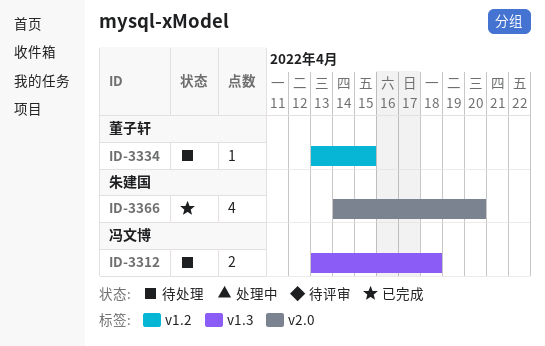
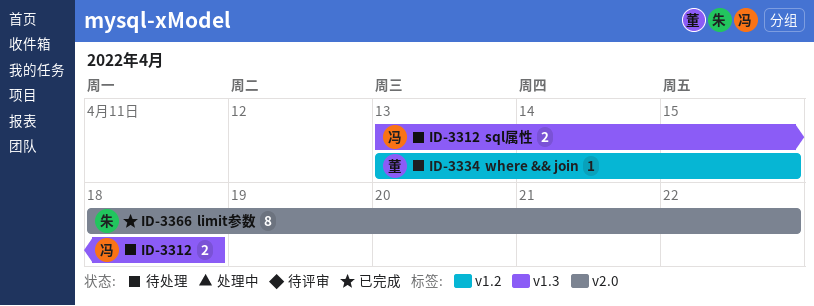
ID-3366, estimate: 4 -> 8
ID-3366, start: Apr 14 -> Apr 18
ID-3366, due: Apr 20 -> Apr 22

